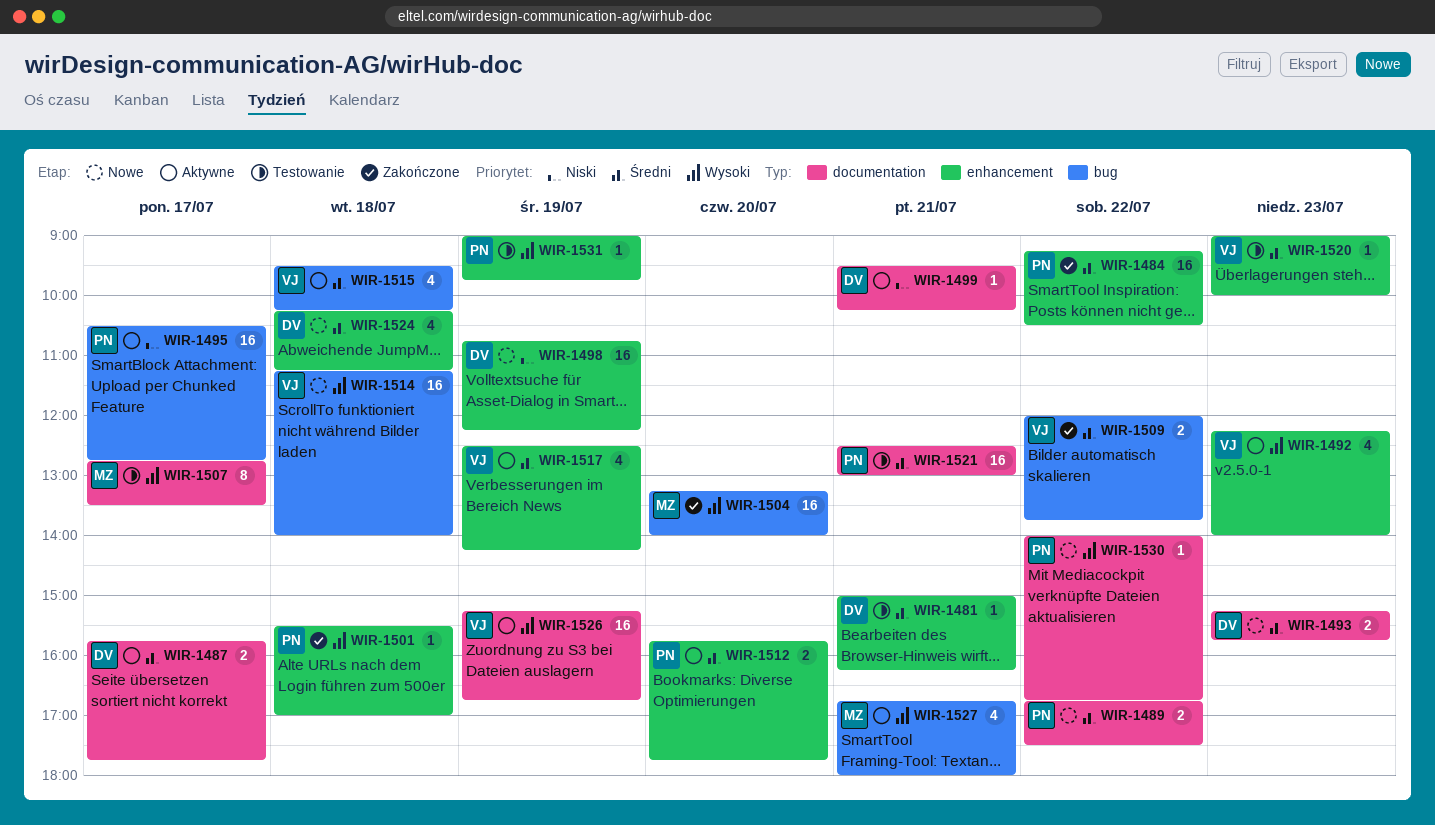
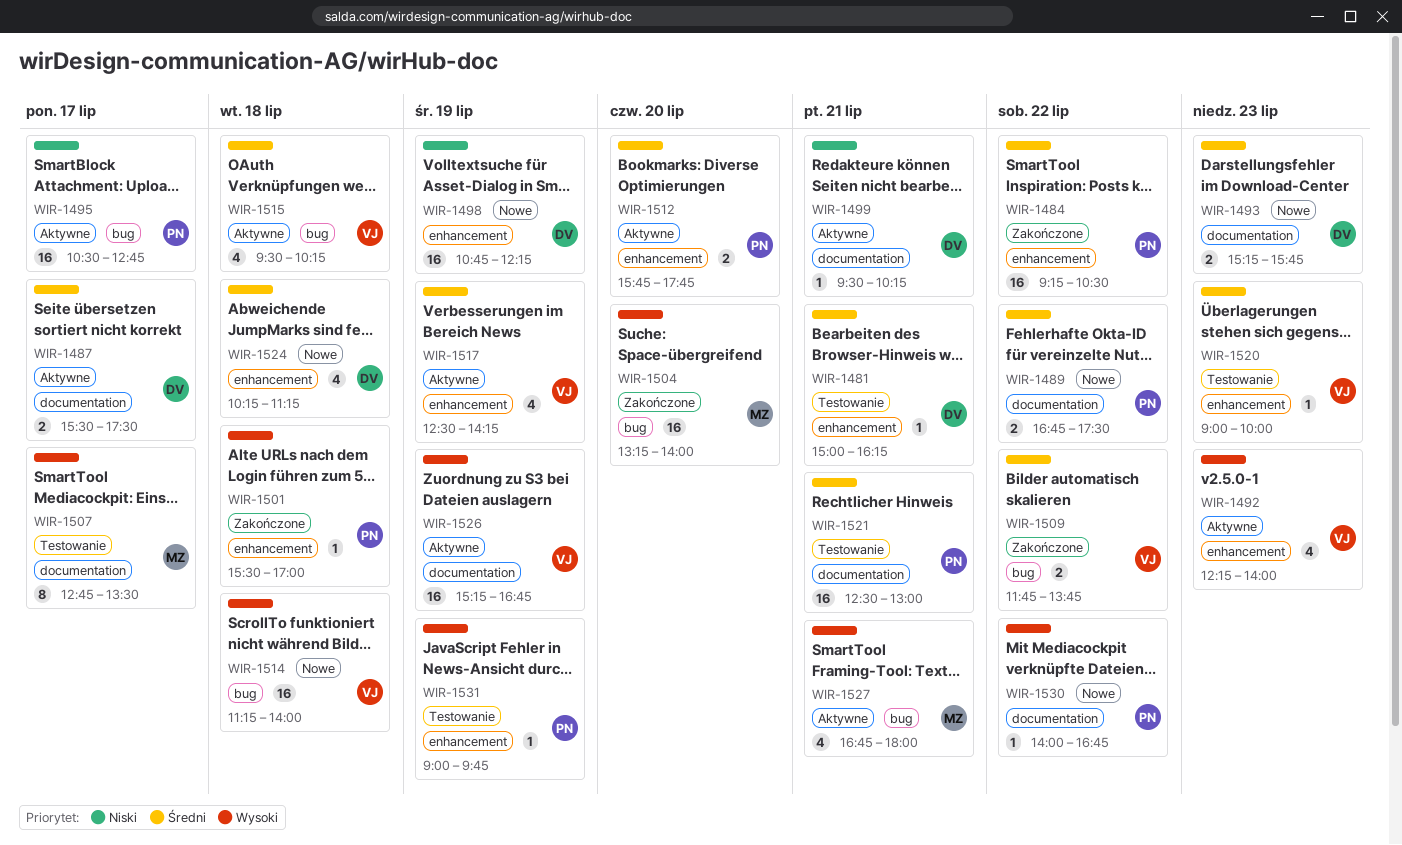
WIR-1487, begins: 15:45 -> 15:30
WIR-1487, ends: 17:45 -> 17:30
WIR-1509, begins: 12:00 -> 11:45

